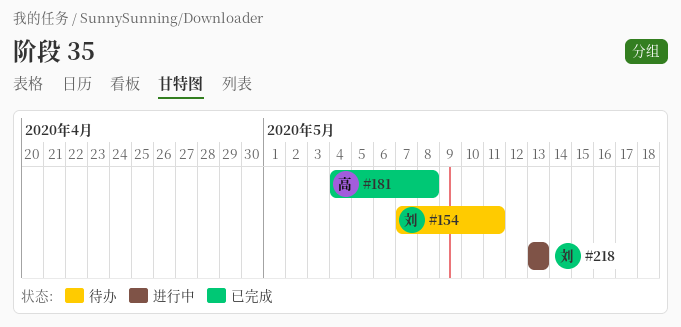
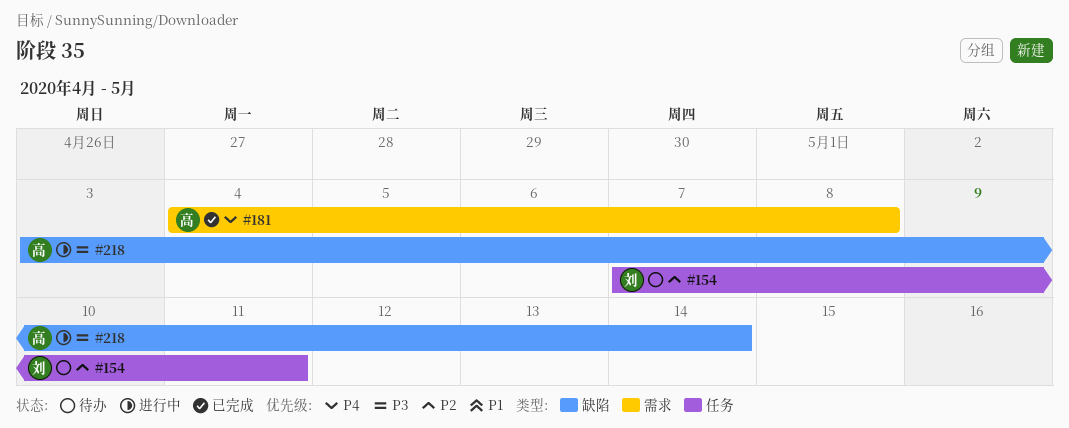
#218, owner: 刘 -> 高
#218, start: May 13 -> May 3
#218, due: May 13 -> May 14

